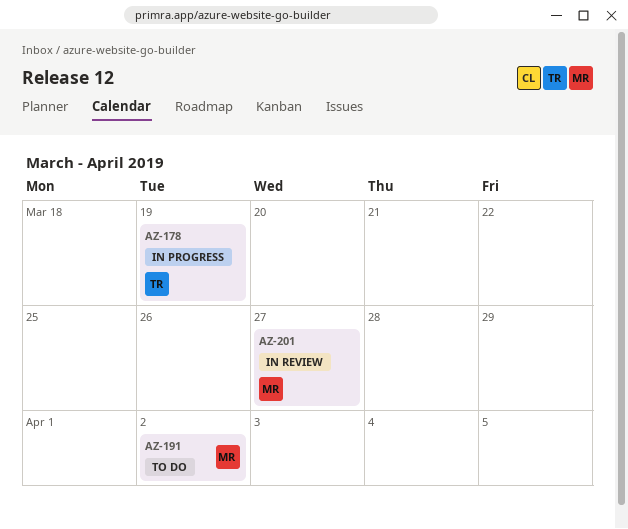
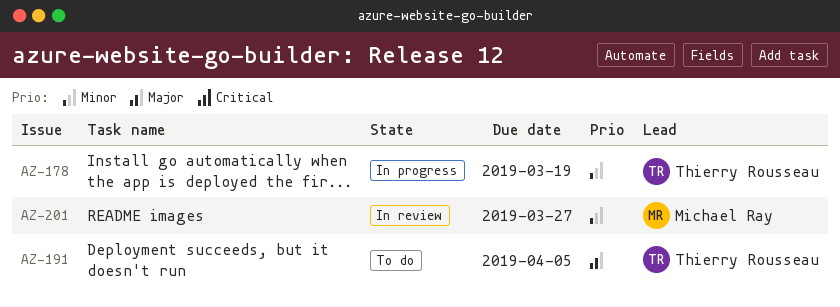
AZ-191, owner: Michael Ray -> Thierry Rousseau
AZ-191, due: Apr 2 -> Apr 5

